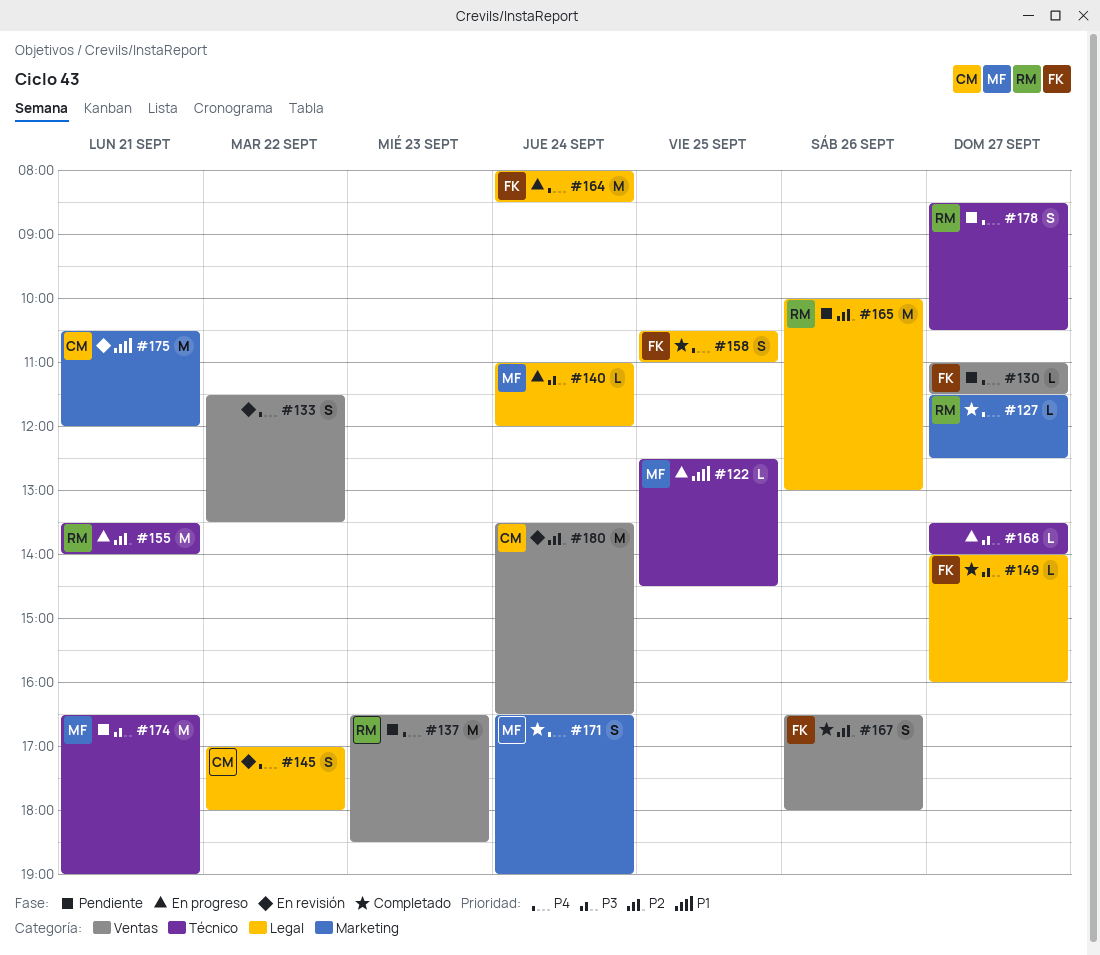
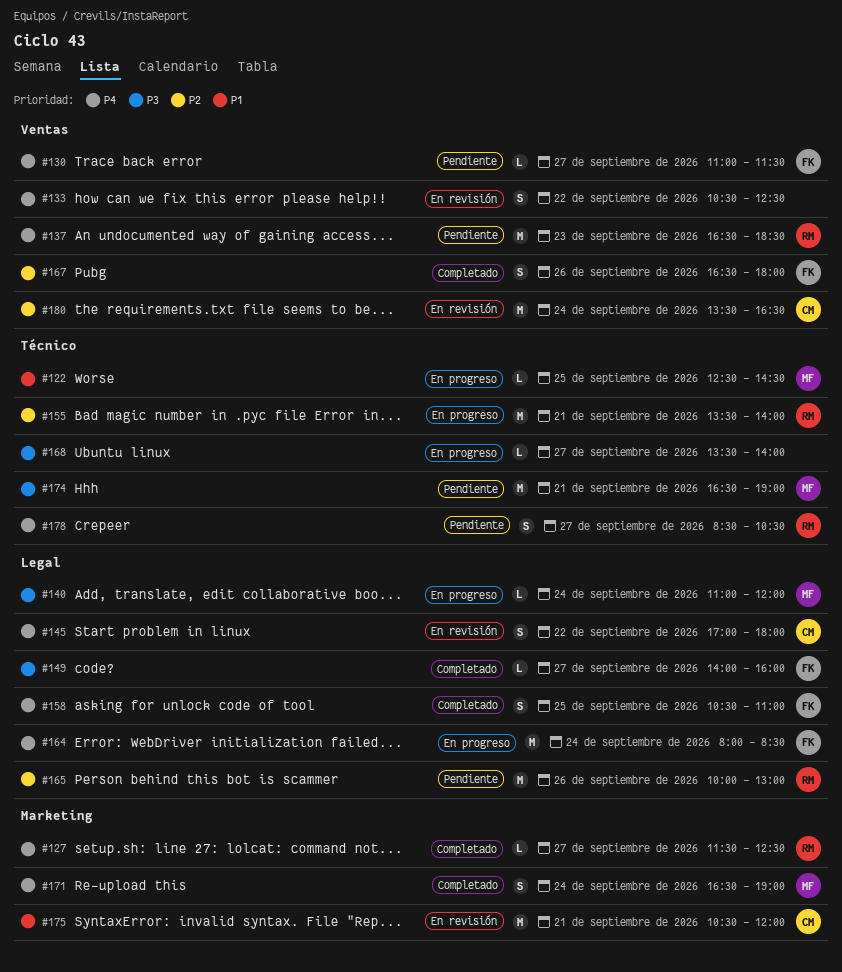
#133, begins: 11:30 -> 10:30
#133, ends: 13:30 -> 12:30

